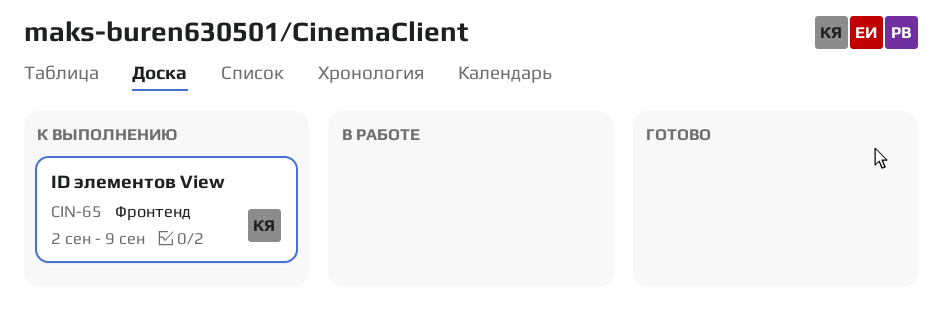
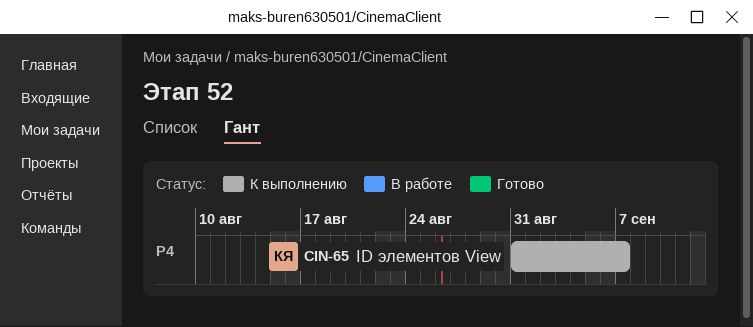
CIN-65, start: Sep 2 -> Aug 31
CIN-65, due: Sep 9 -> Sep 7

